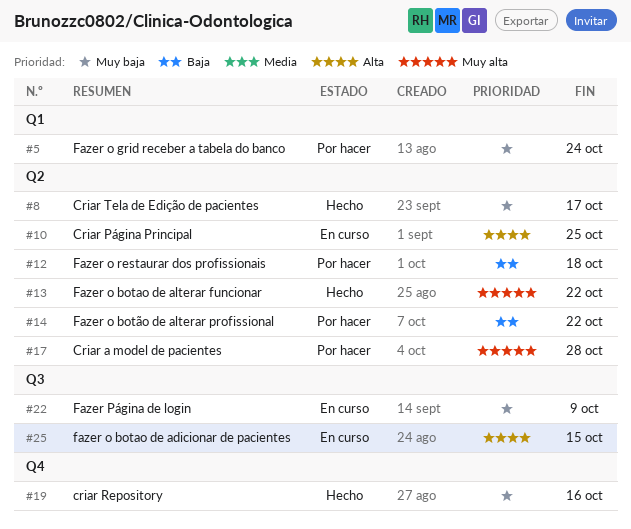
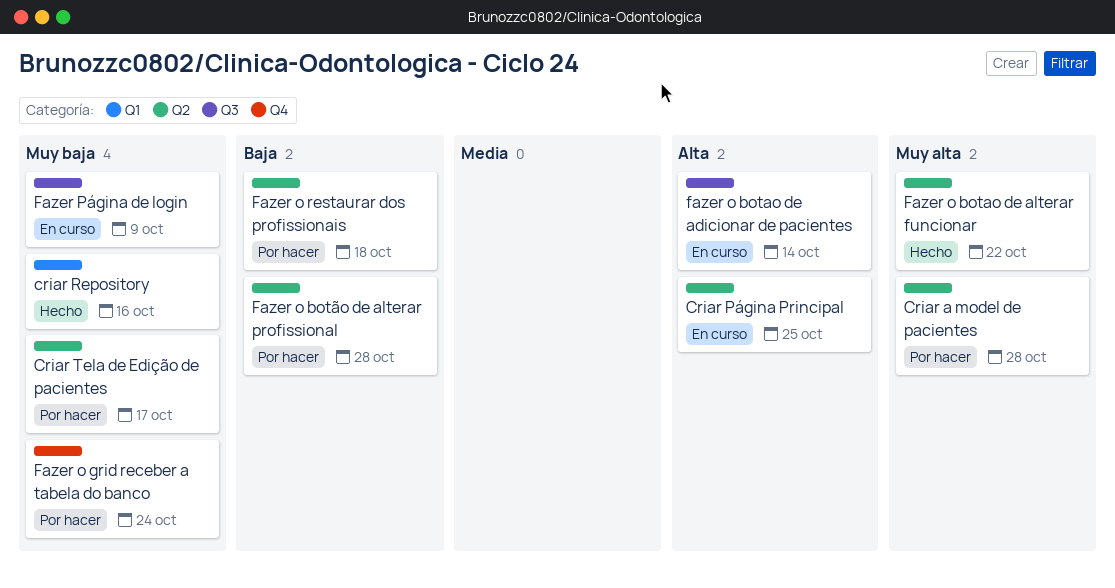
criar Repository, label: Q4 -> Q1
Criar Tela de Edição de pacientes, status: Hecho -> Por hacer
fazer o botao de adicionar de pacientes, due: Oct 15 -> Oct 14
Fazer o botão de alterar profissional, due: Oct 22 -> Oct 28
Fazer o grid receber a tabela do banco, label: Q1 -> Q4

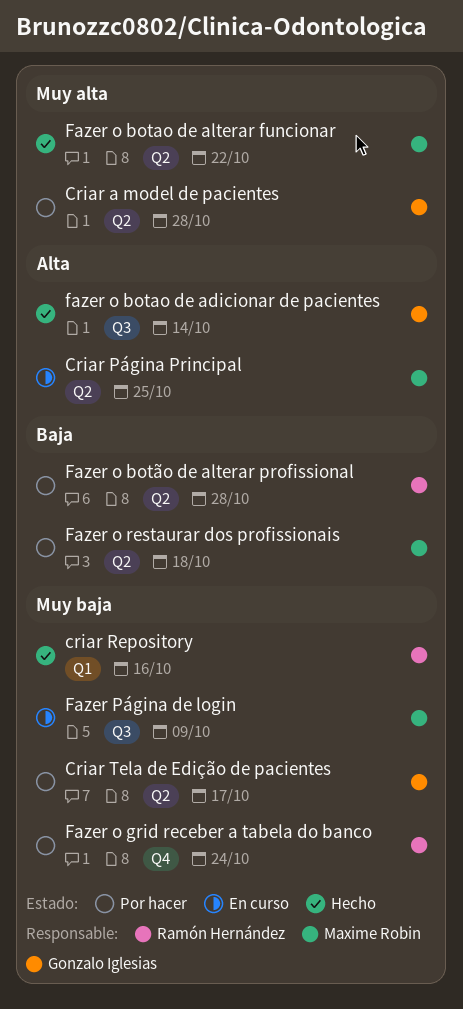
fazer o botao de adicionar de pacientes, status: En curso -> Hecho

